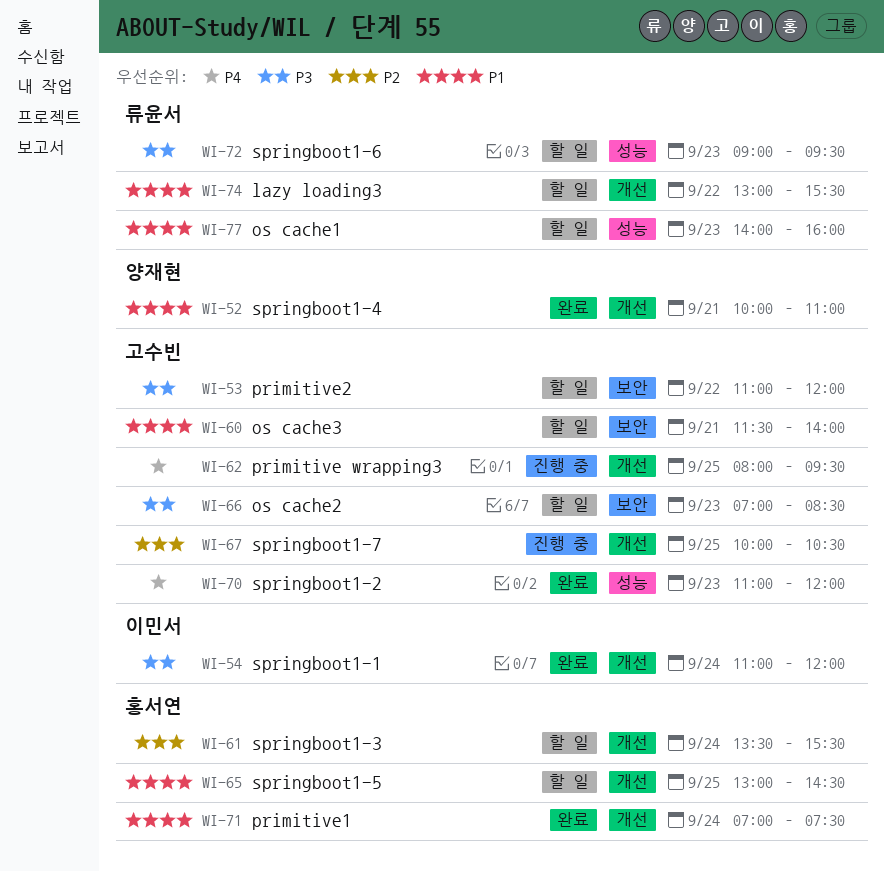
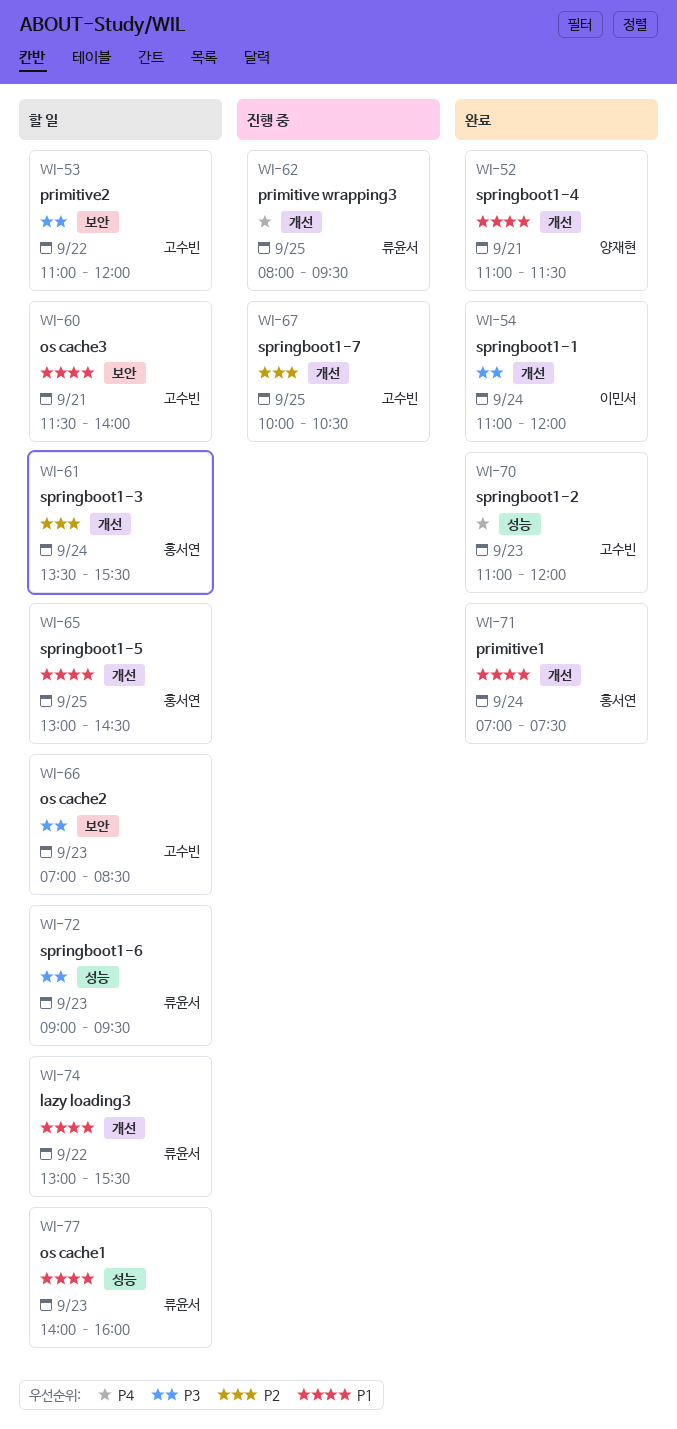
WI-52, begins: 10:00 -> 11:00
WI-52, ends: 11:00 -> 11:30
WI-62, owner: 고수빈 -> 류윤서

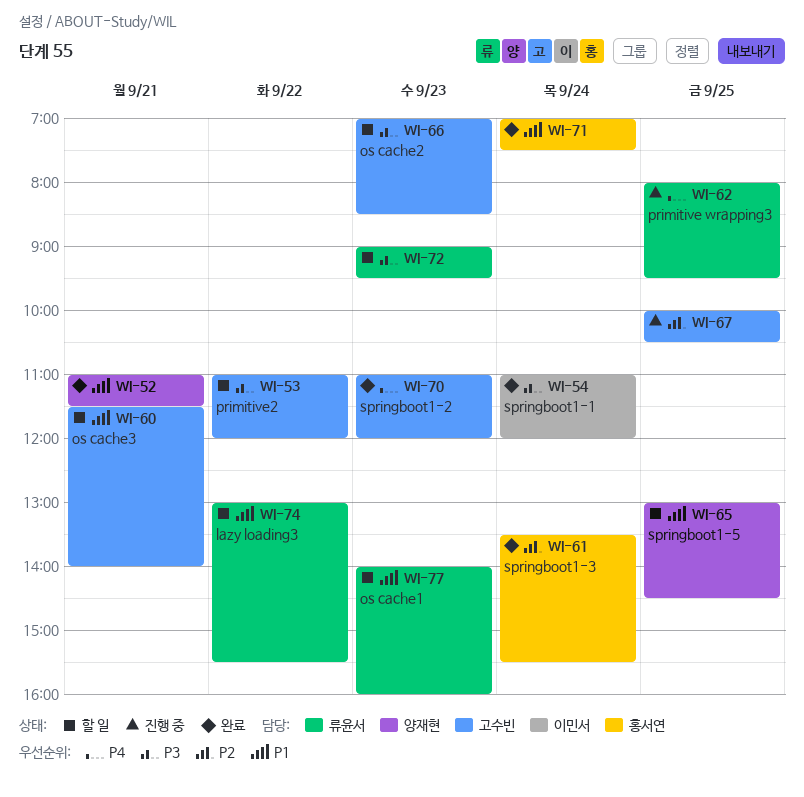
WI-61, status: 할 일 -> 완료
WI-65, owner: 홍서연 -> 양재현

